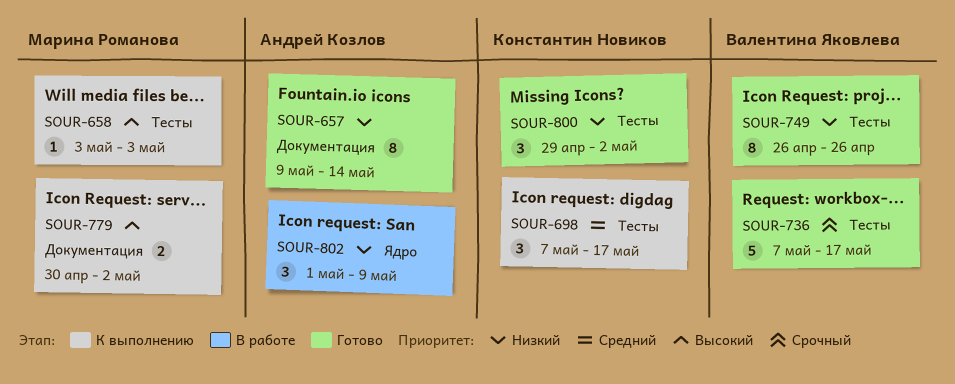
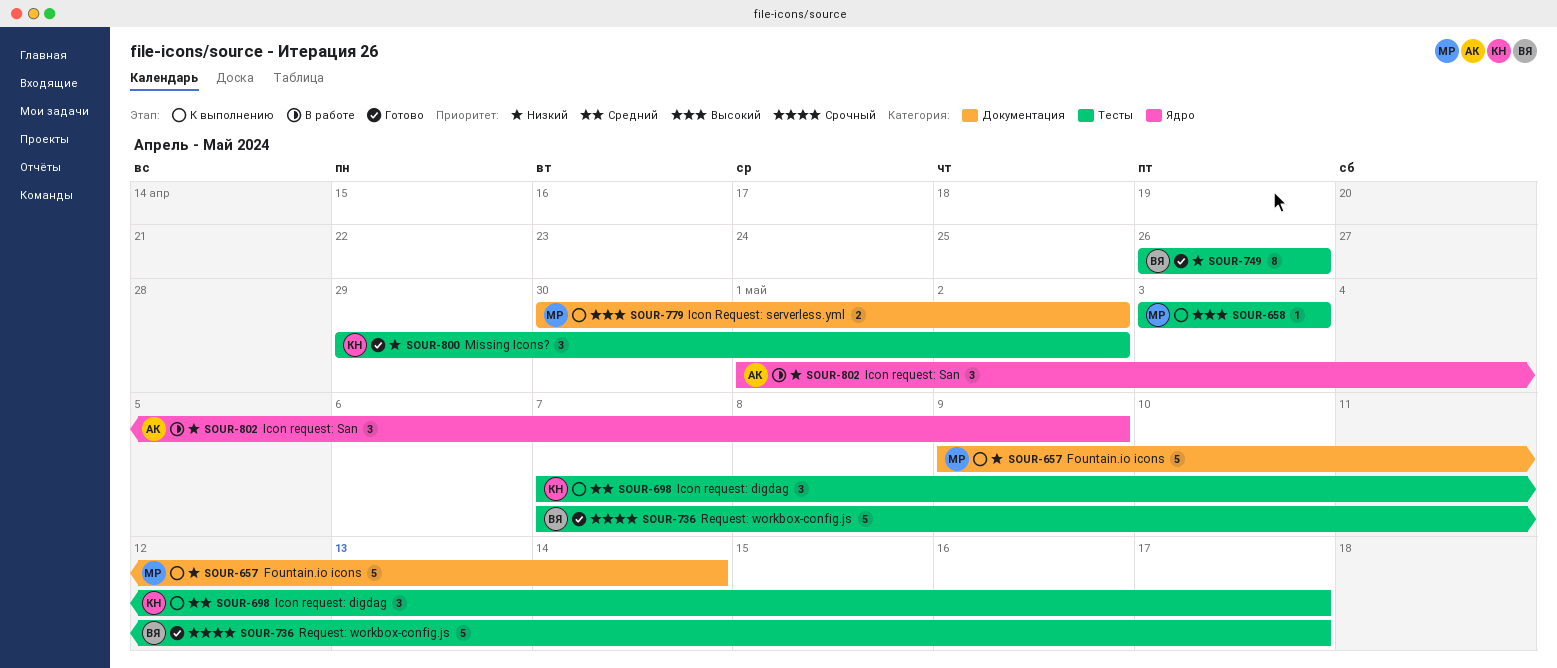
SOUR-657, status: Готово -> К выполнению
SOUR-657, owner: Андрей Козлов -> Марина Романова
SOUR-657, estimate: 8 -> 5

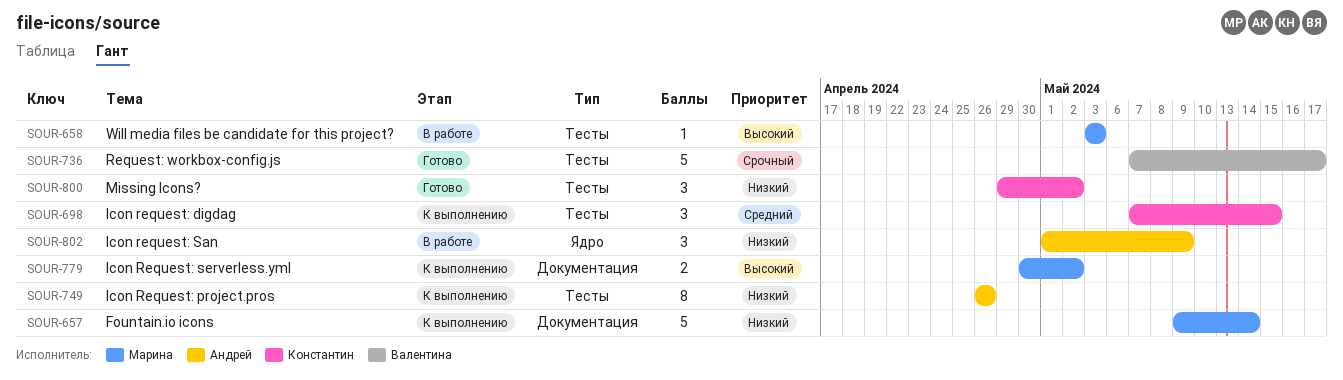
SOUR-658, status: К выполнению -> В работе
SOUR-698, due: May 17 -> May 15
SOUR-749, status: Готово -> К выполнению
SOUR-749, owner: Валентина -> Андрей

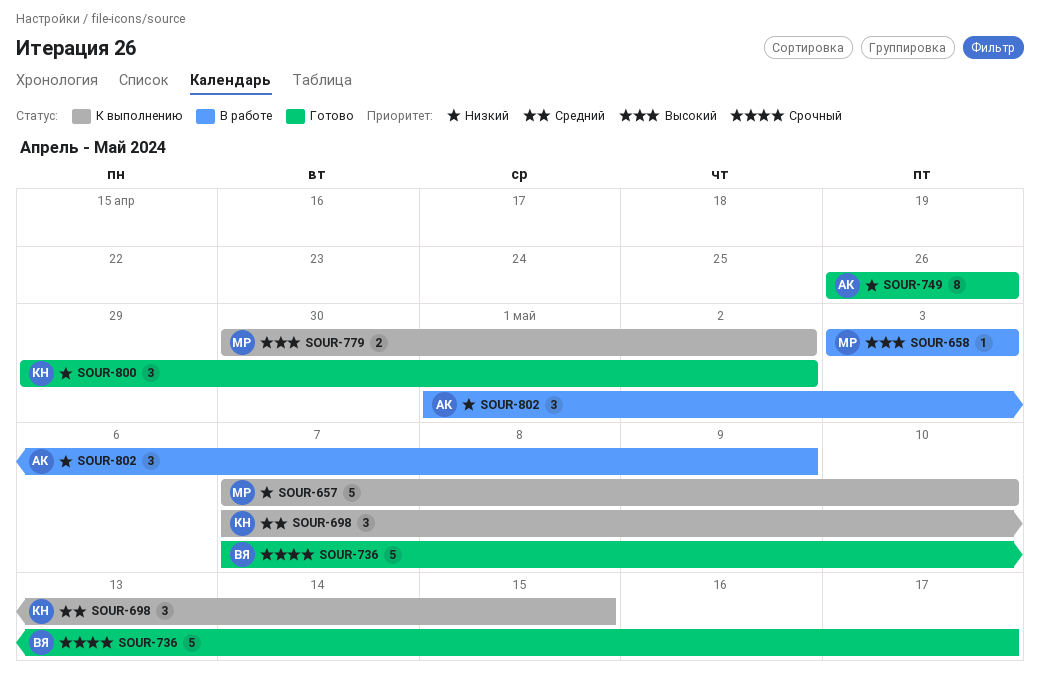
SOUR-657, start: May 9 -> May 7
SOUR-657, due: May 14 -> May 10
SOUR-749, status: К выполнению -> Готово

